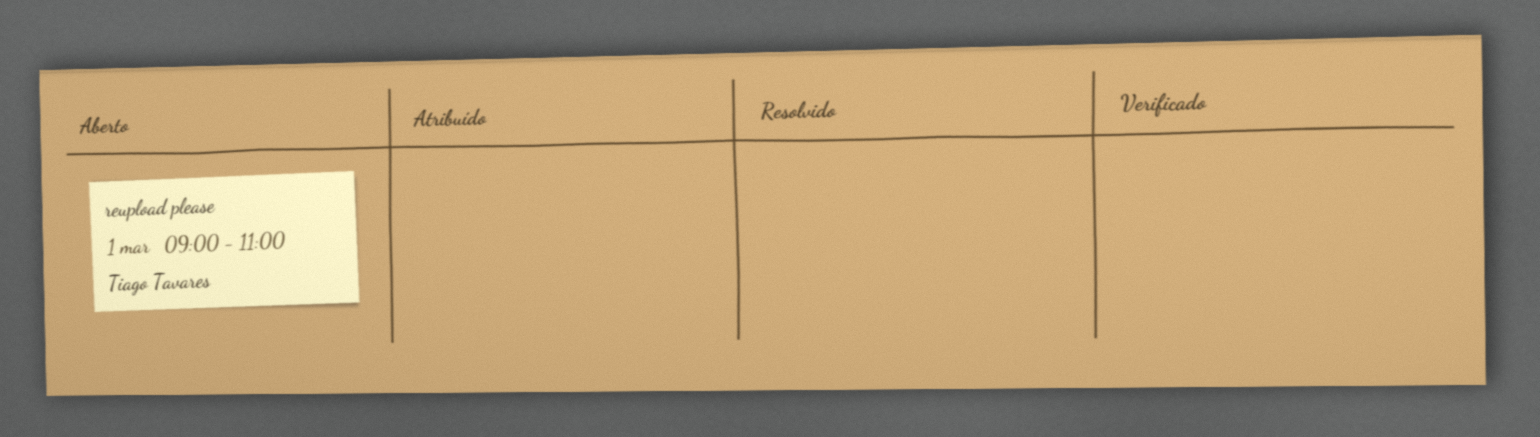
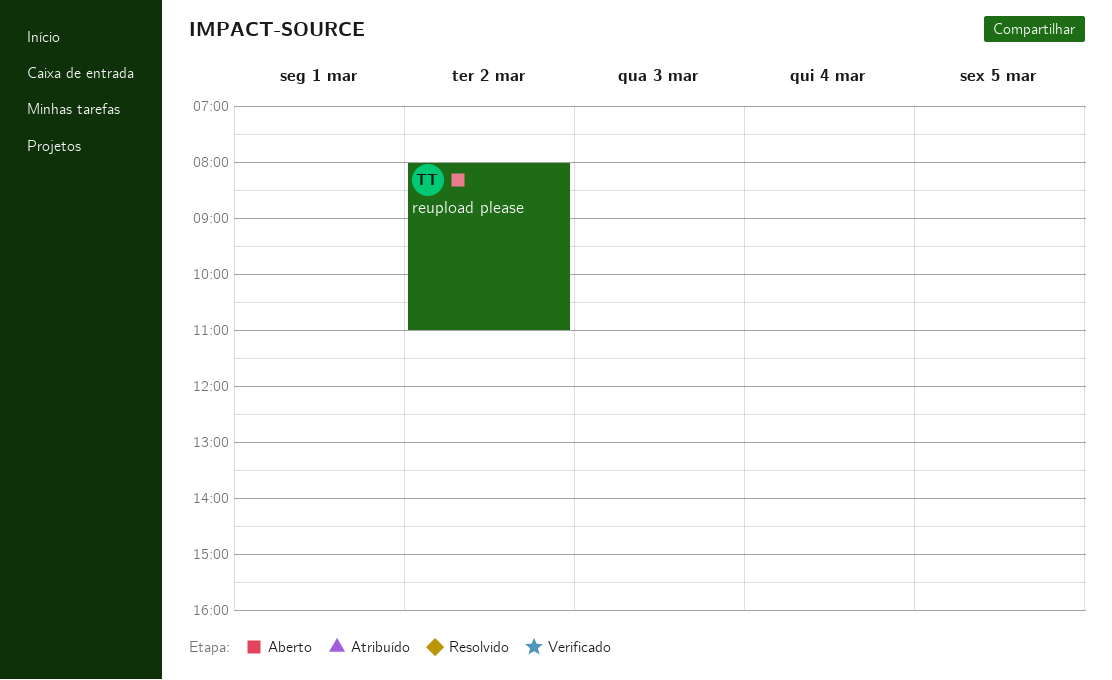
reupload please, day: Mar 1 -> Mar 2
reupload please, begins: 09:00 -> 08:00

